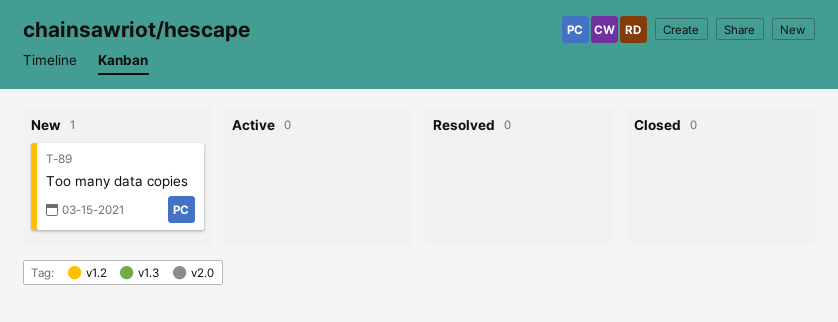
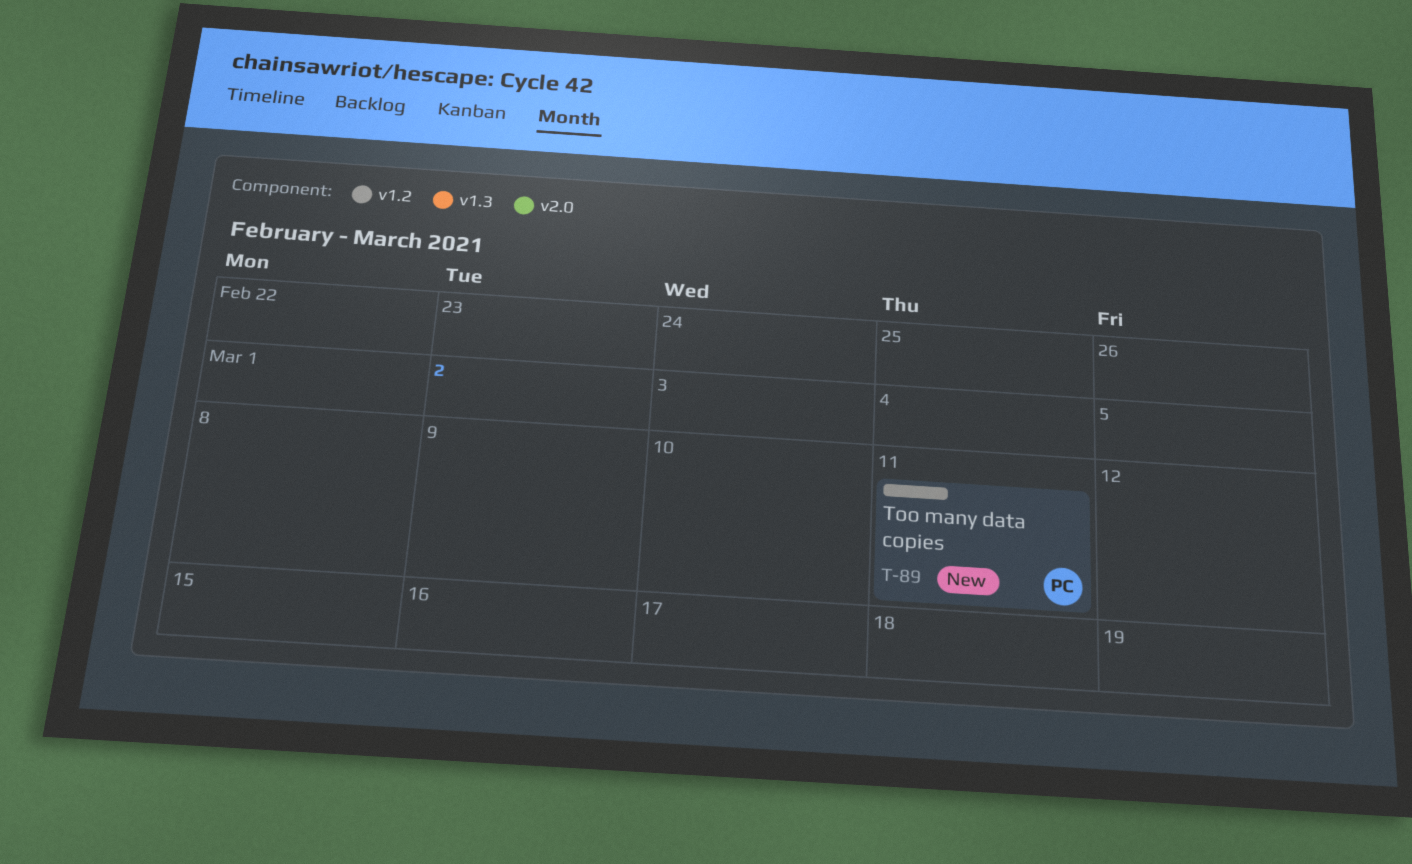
T-89, due: Mar 15 -> Mar 11

